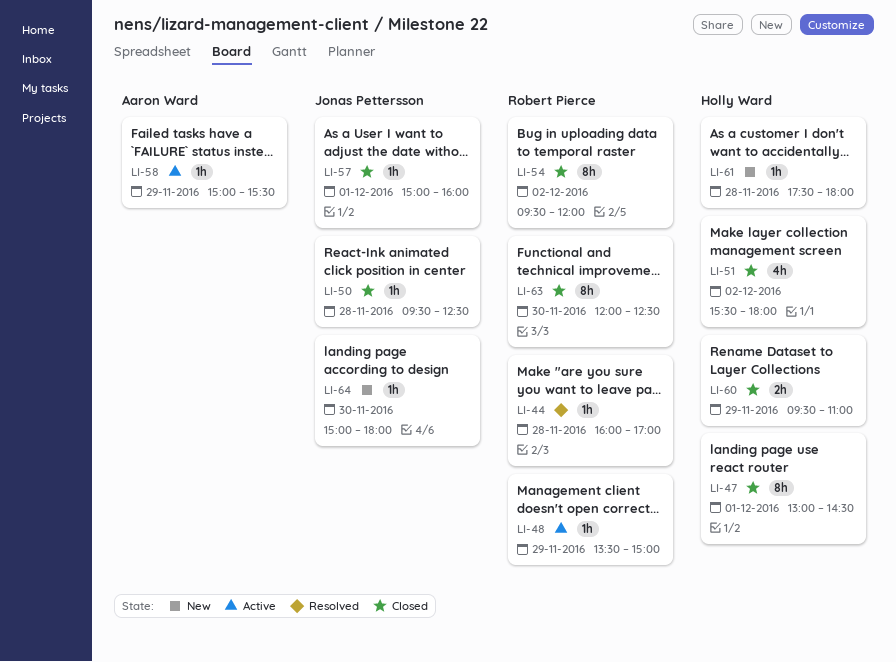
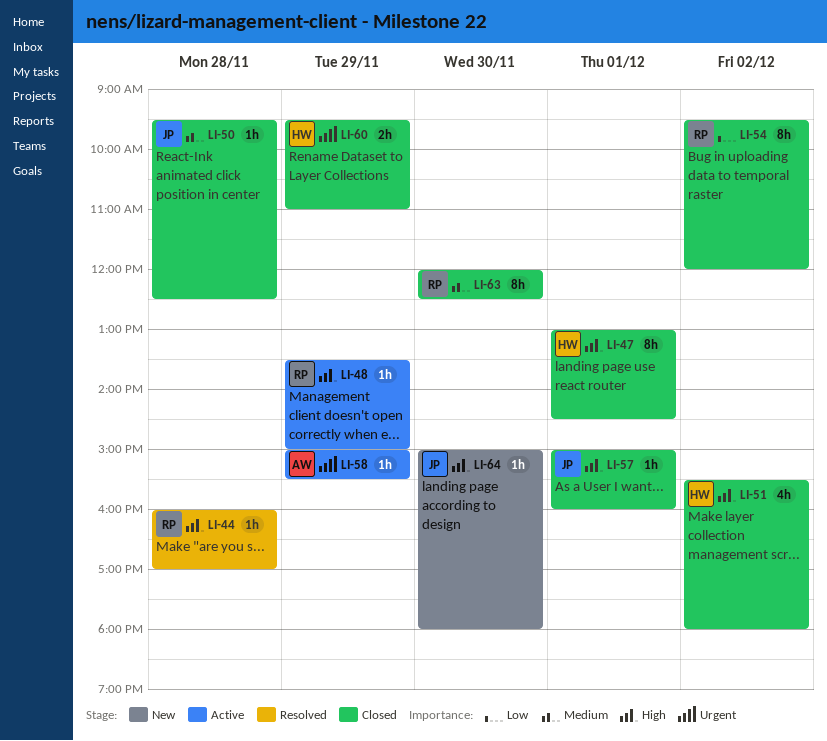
LI-61: present -> none

